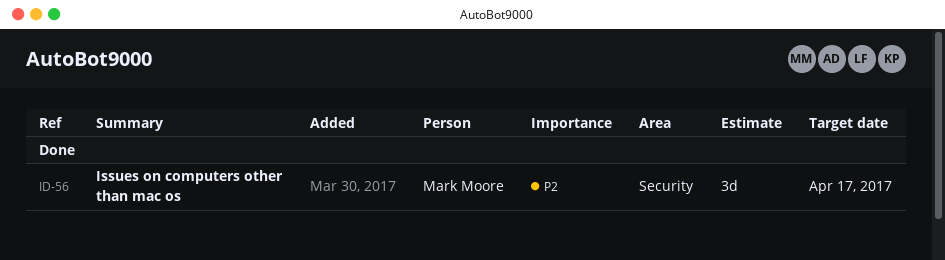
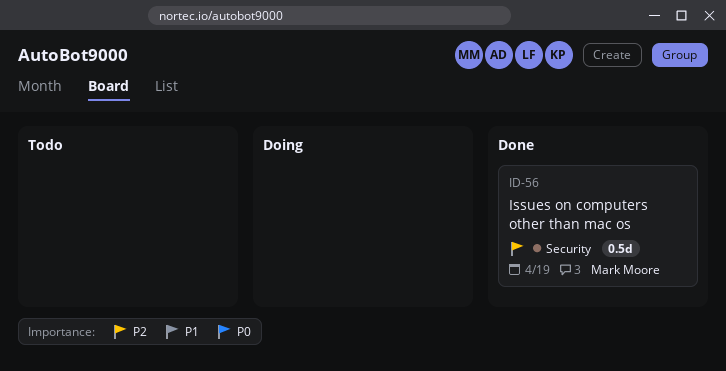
ID-56, estimate: 3d -> 0.5d
ID-56, due: Apr 17 -> Apr 19

